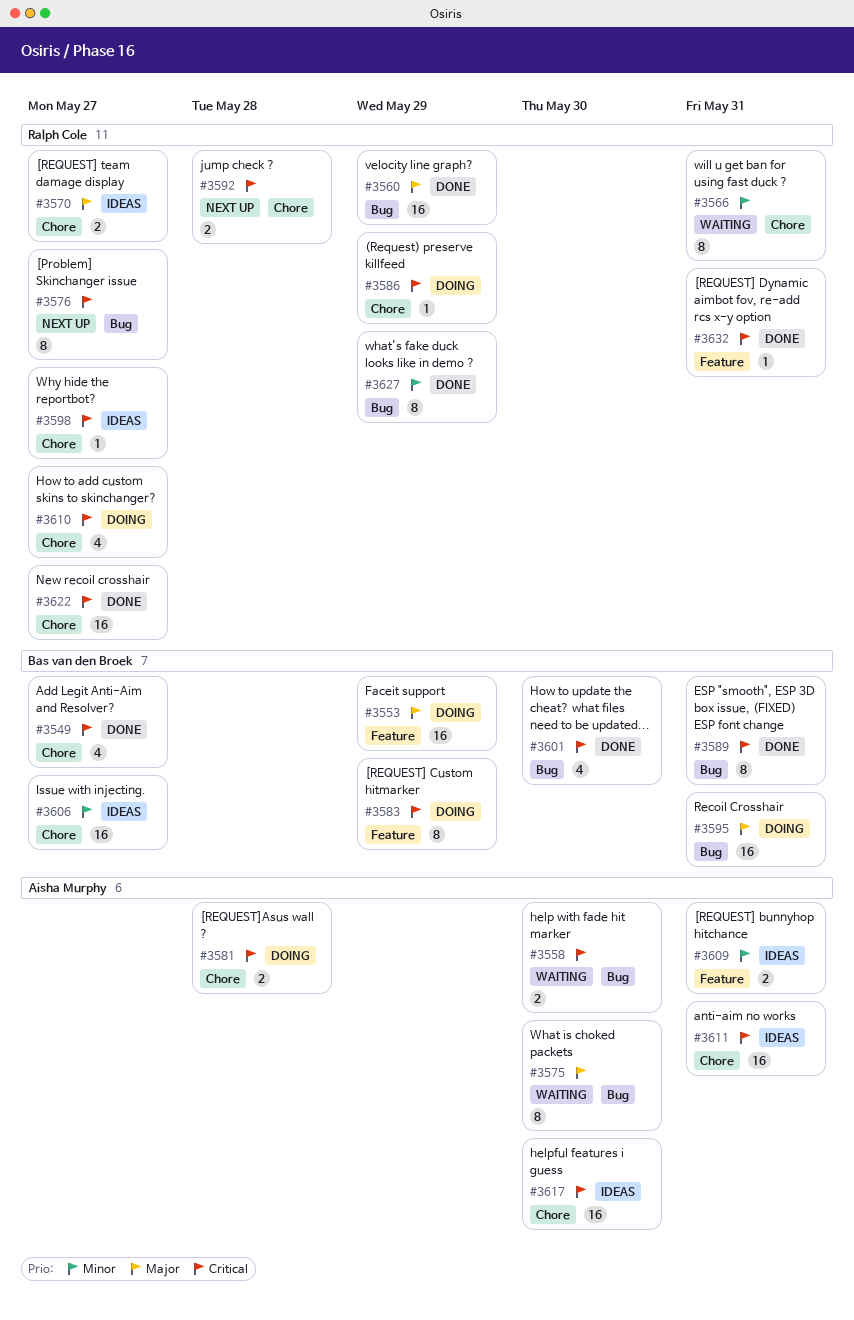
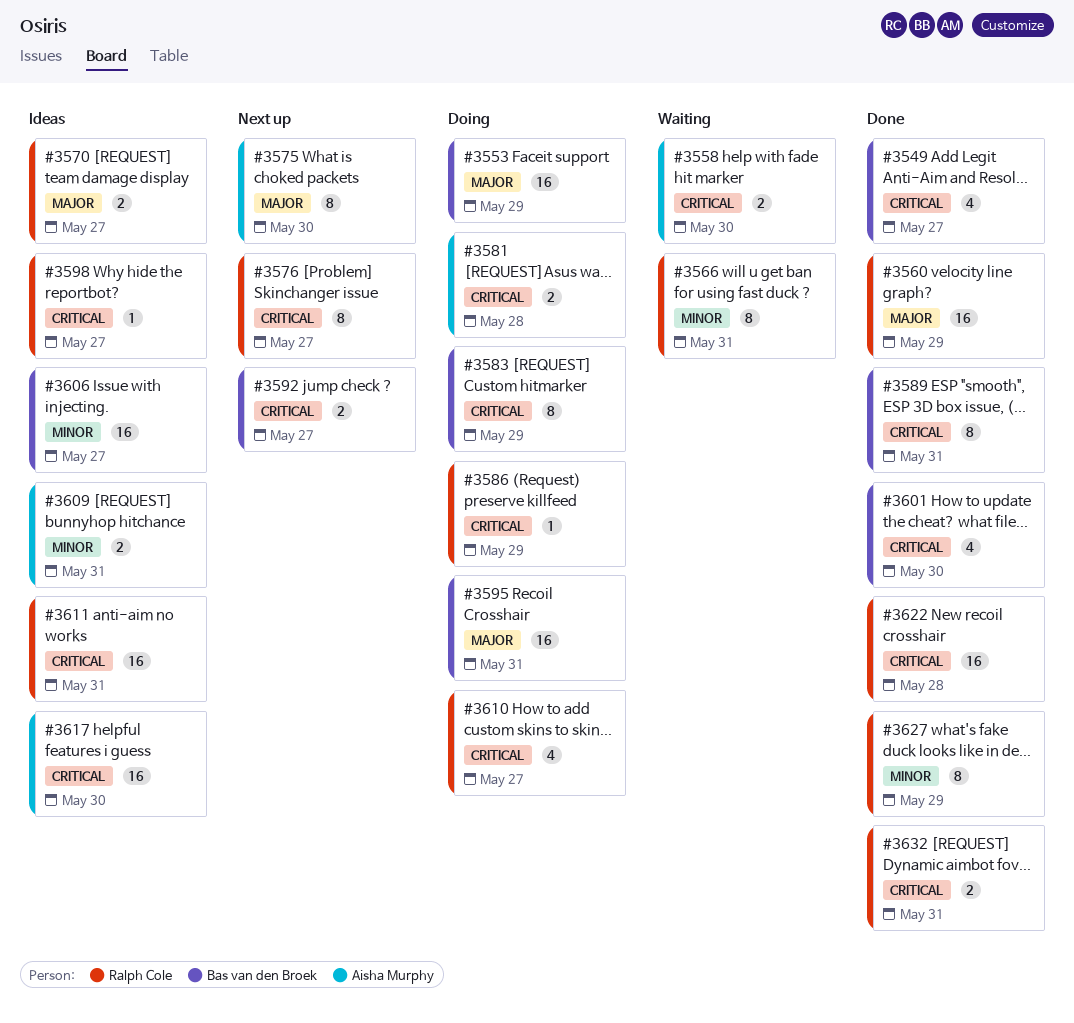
#3575, status: Waiting -> Next up
#3592, owner: Ralph Cole -> Bas van den Broek
#3592, due: May 28 -> May 27
#3611, owner: Aisha Murphy -> Ralph Cole
#3622, due: May 27 -> May 28
#3632, estimate: 1 -> 2

